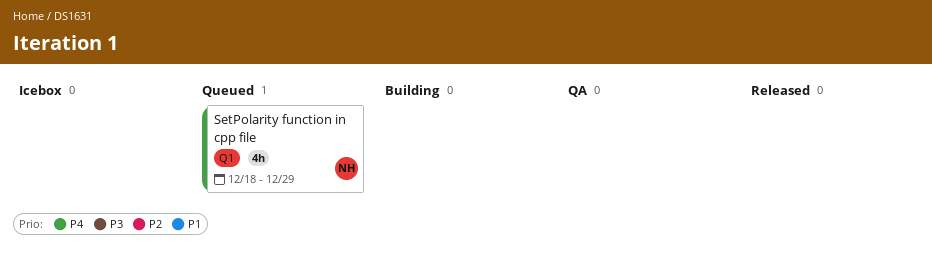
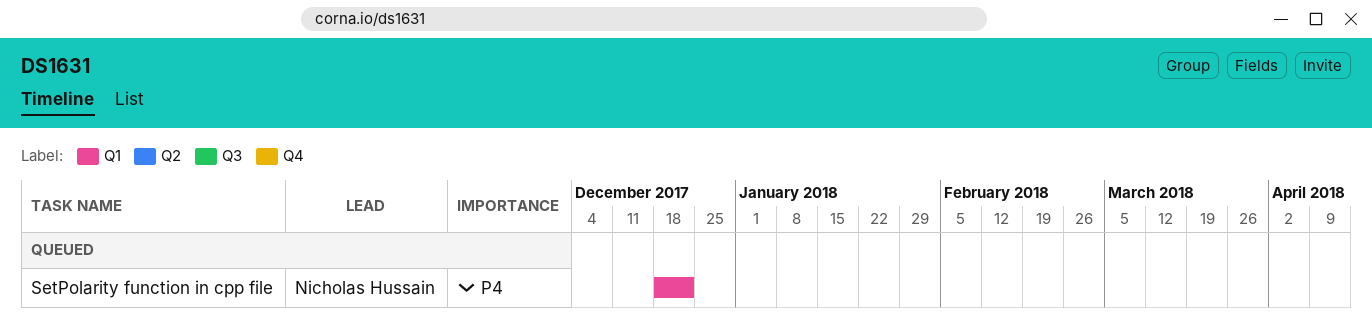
SetPolarity function in cpp file, due: Dec 29 -> Dec 22

